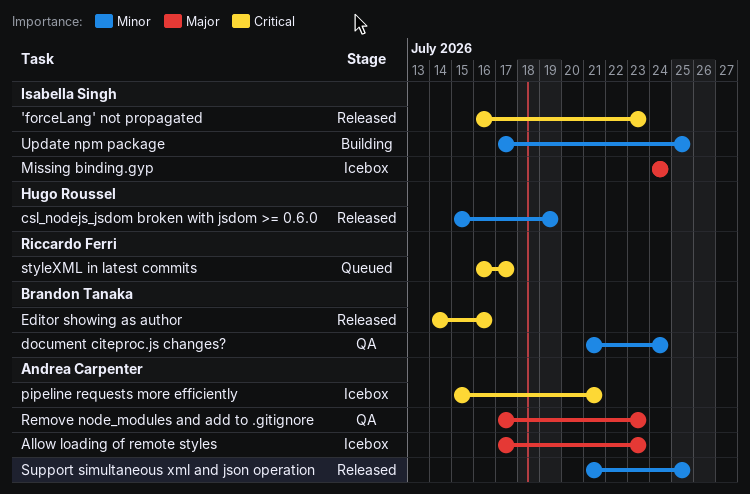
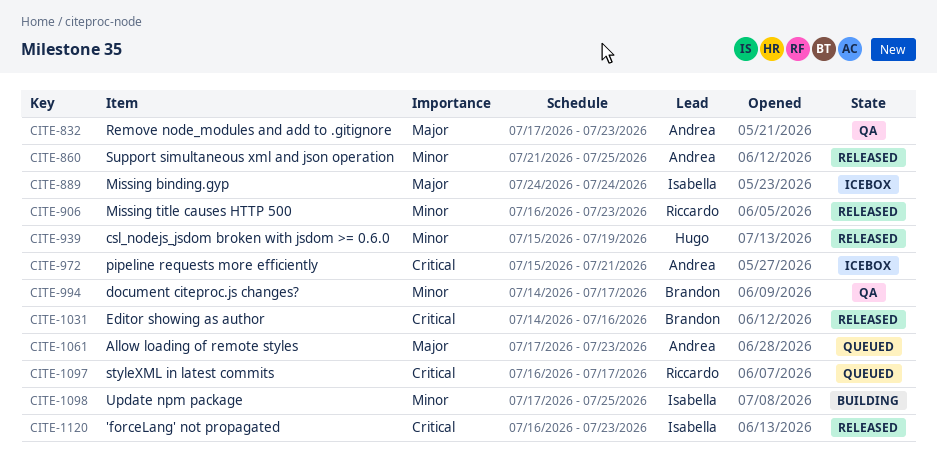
Allow loading of remote styles, status: Icebox -> Queued
document citeproc.js changes?, start: Jul 21 -> Jul 14
document citeproc.js changes?, due: Jul 24 -> Jul 17
Missing title causes HTTP 500: none -> present

